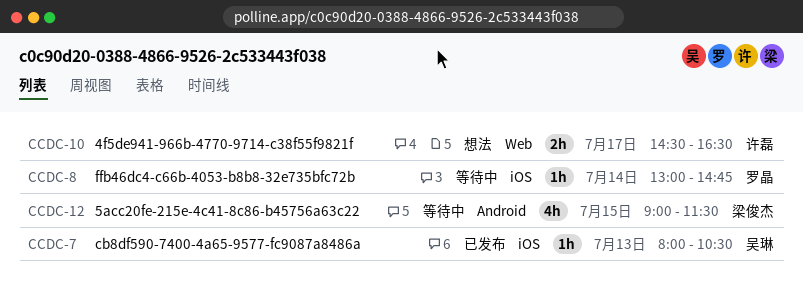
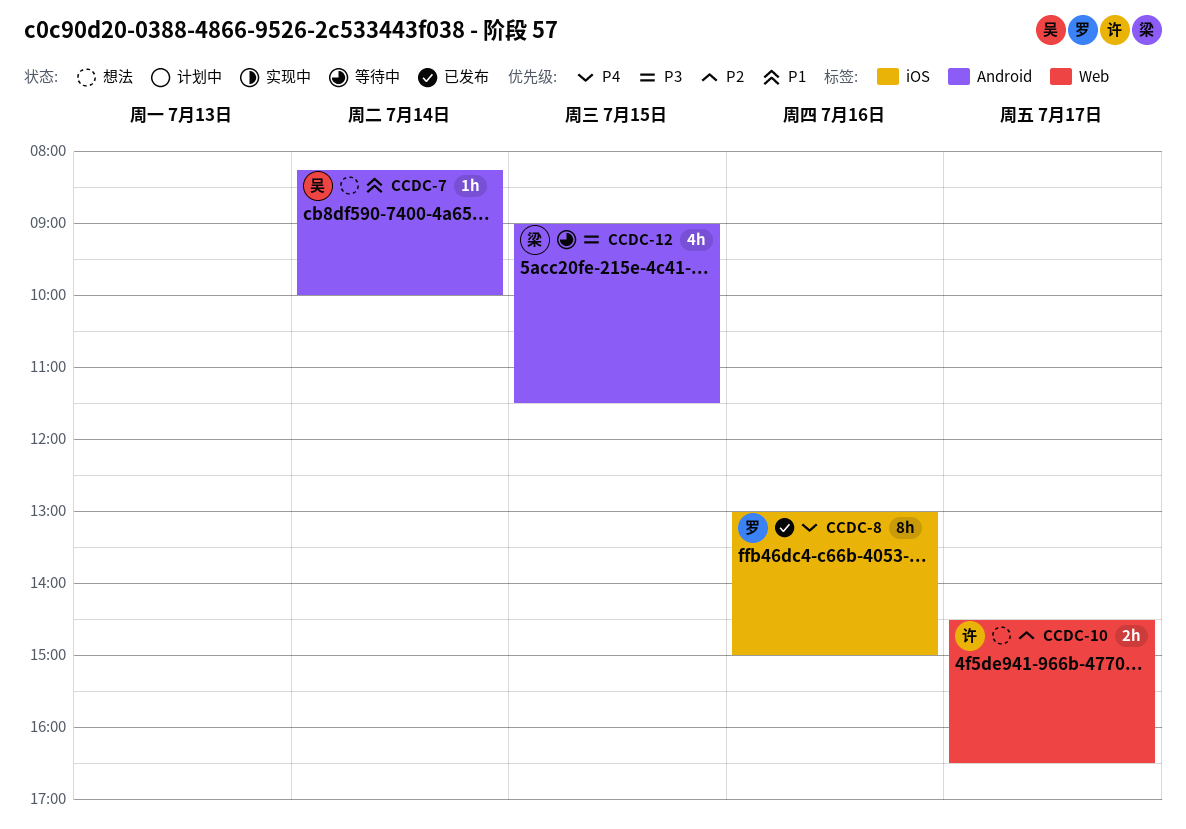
CCDC-7, status: 已发布 -> 想法
CCDC-7, label: iOS -> Android
CCDC-7, day: Jul 13 -> Jul 14
CCDC-7, begins: 08:00 -> 08:15
CCDC-7, ends: 10:30 -> 10:00
CCDC-8, status: 等待中 -> 已发布
CCDC-8, estimate: 1h -> 8h
CCDC-8, day: Jul 14 -> Jul 16
CCDC-8, ends: 14:45 -> 15:00

